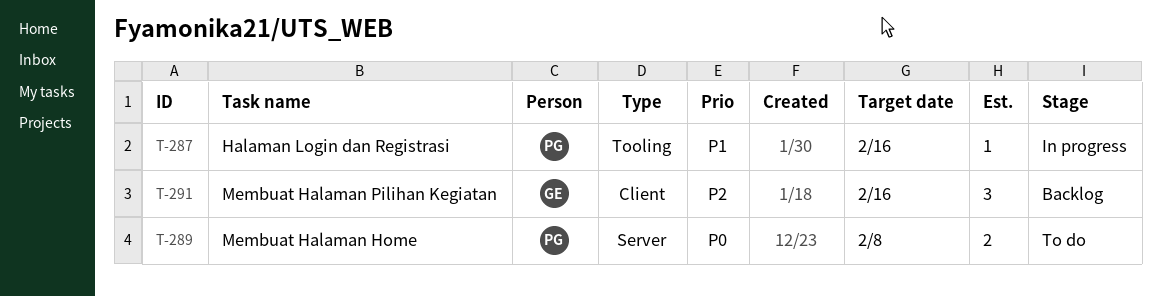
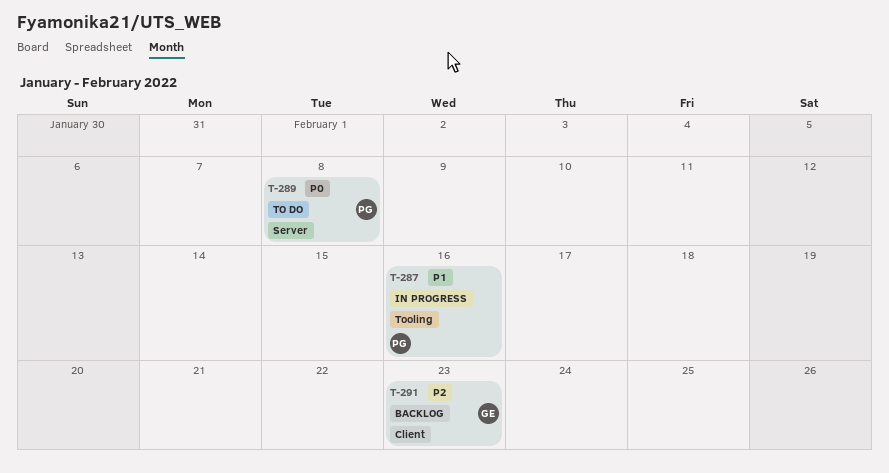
T-291, due: Feb 16 -> Feb 23

